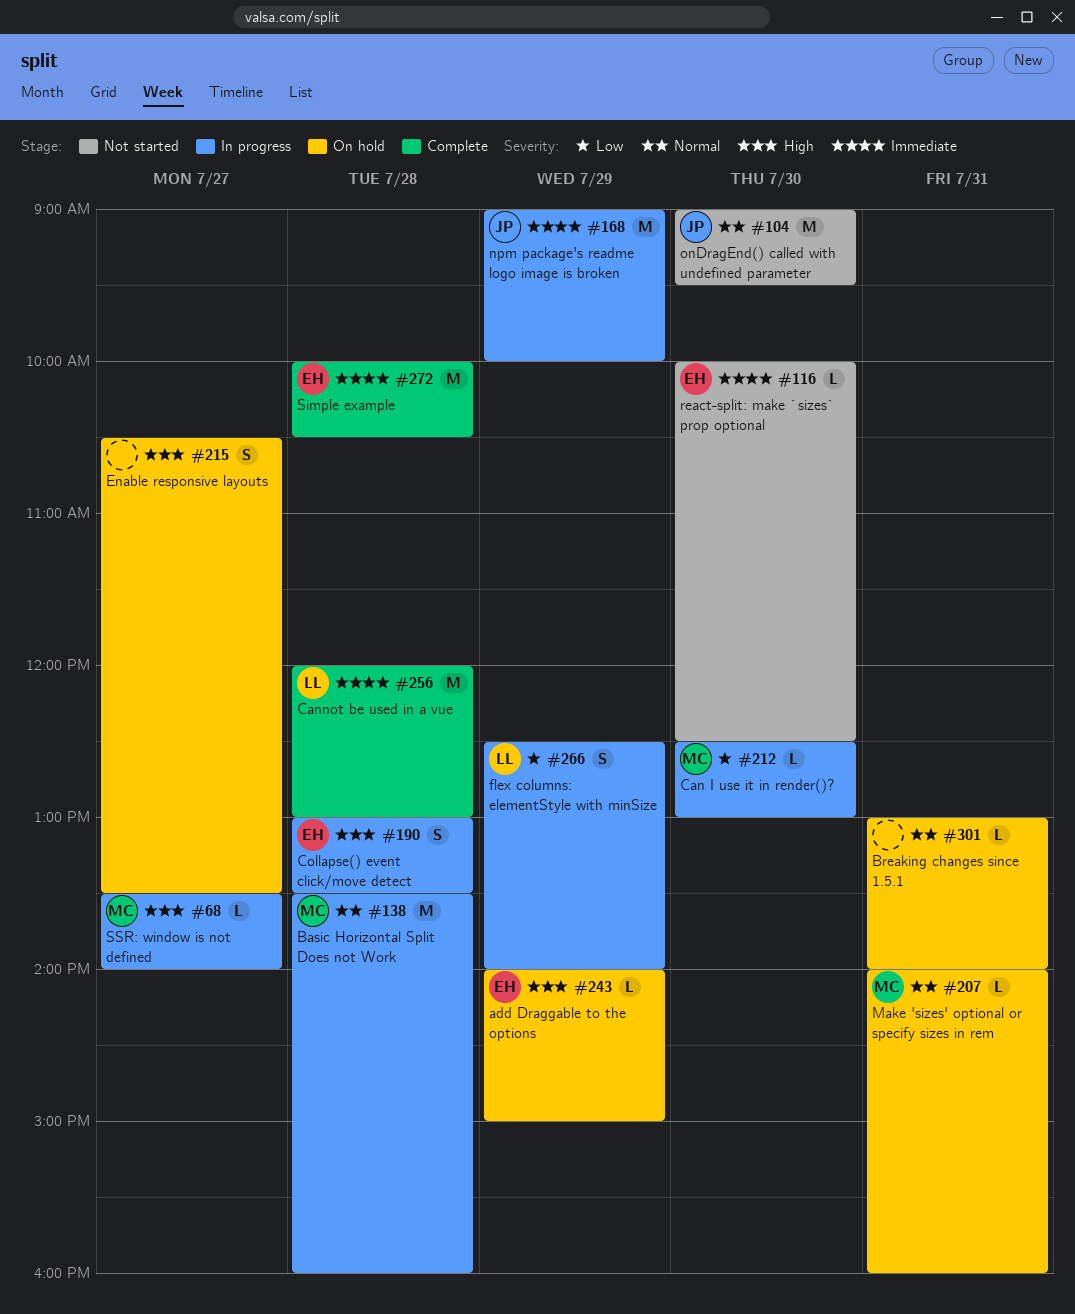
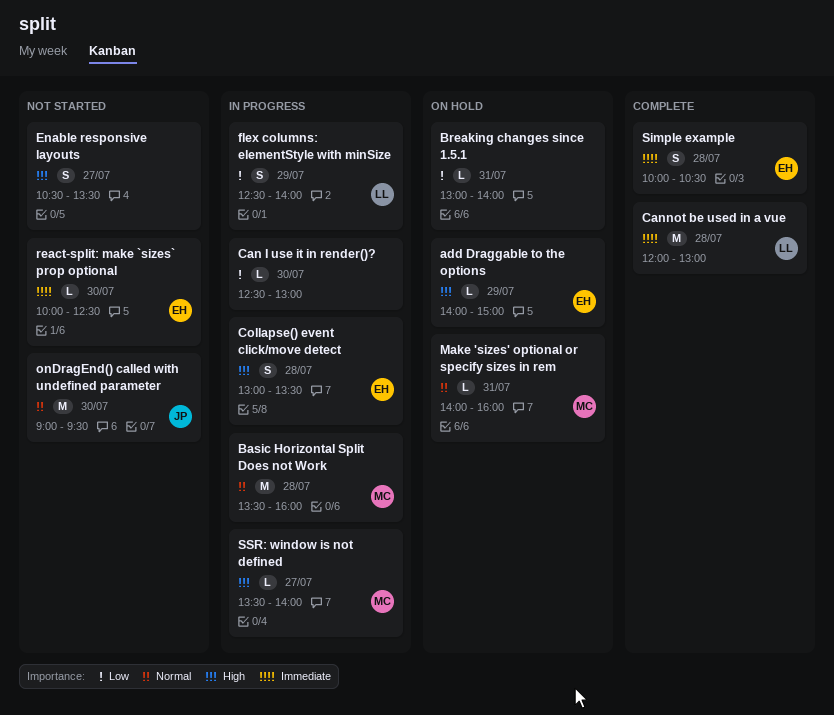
Breaking changes since 1.5.1, priority: Normal -> Low
Can I use it in render()?, owner: MC -> none
Enable responsive layouts, status: On hold -> Not started
npm package's readme logo image is broken: present -> none
Simple example, estimate: M -> S

